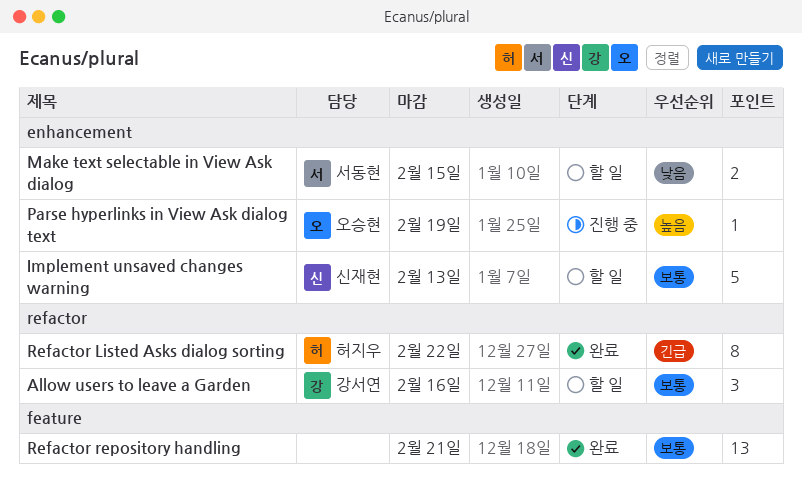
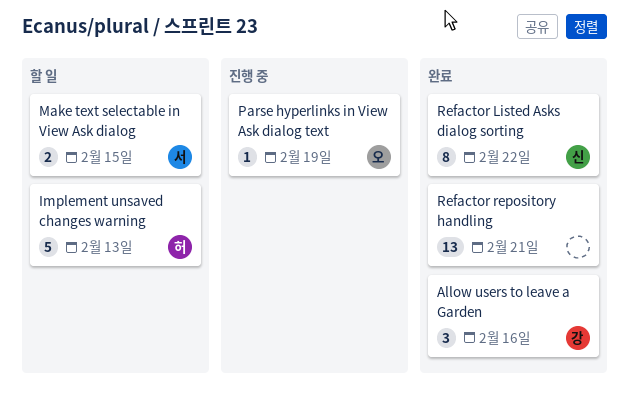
Allow users to leave a Garden, status: 할 일 -> 완료
Implement unsaved changes warning, owner: 신재현 -> 허지우
Refactor Listed Asks dialog sorting, owner: 허지우 -> 신재현

